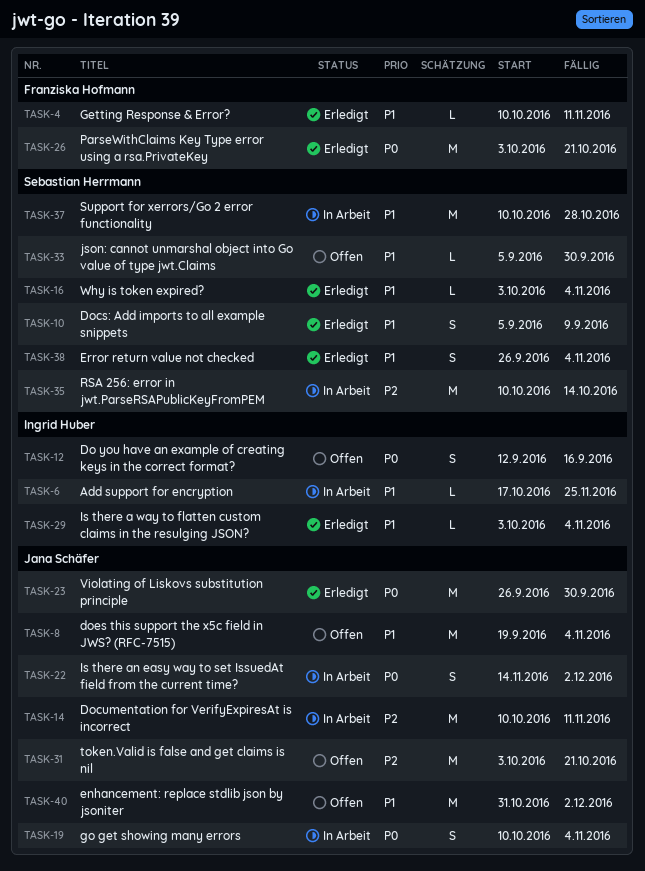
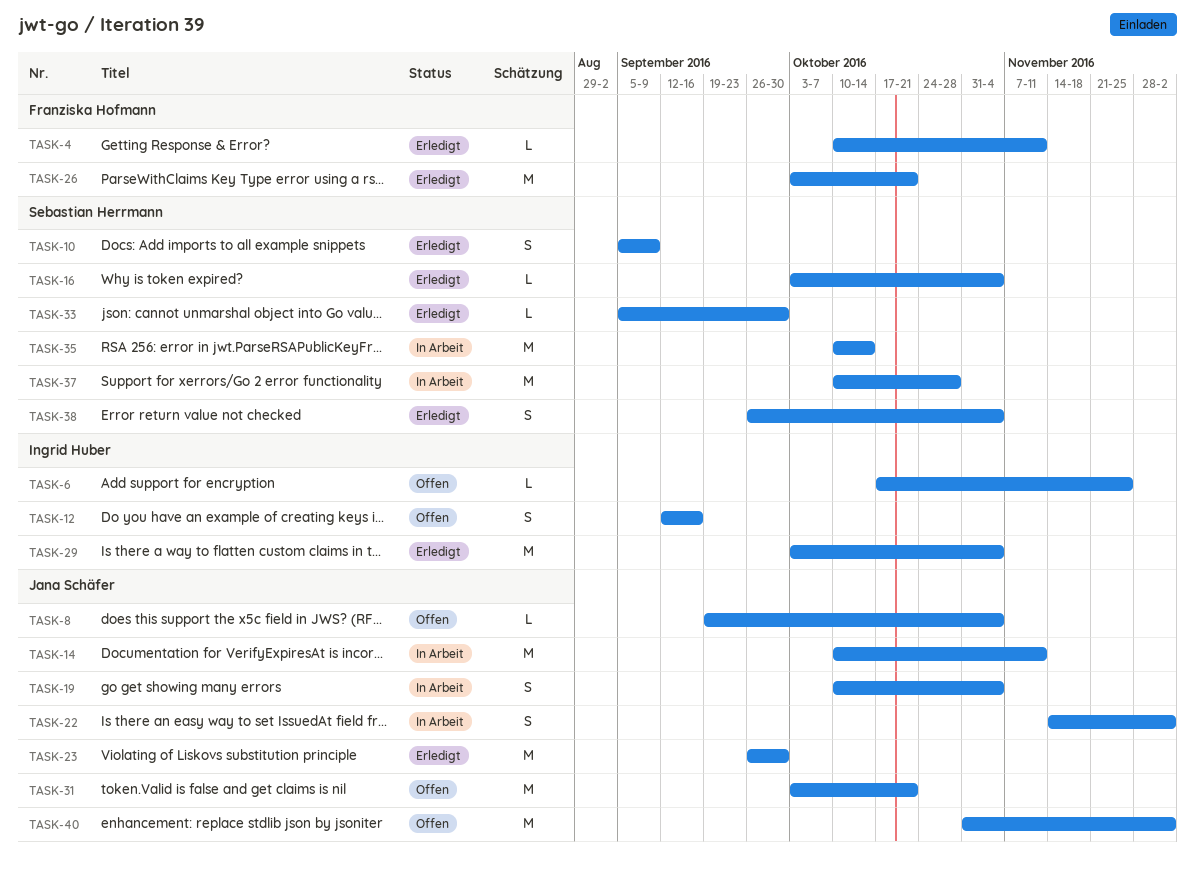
TASK-6, status: In Arbeit -> Offen
TASK-8, estimate: M -> L
TASK-29, estimate: L -> M
TASK-33, status: Offen -> Erledigt

